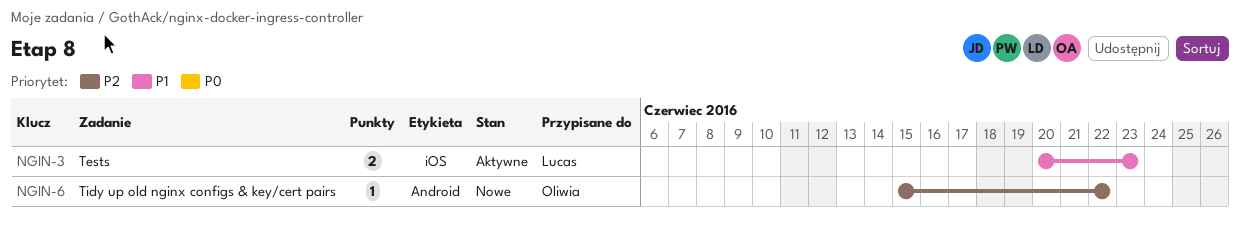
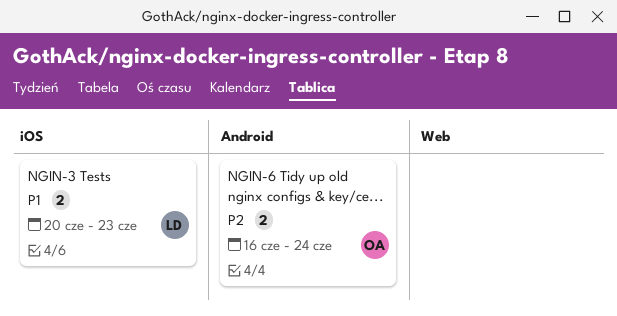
NGIN-6, estimate: 1 -> 2
NGIN-6, start: Jun 15 -> Jun 16
NGIN-6, due: Jun 22 -> Jun 24

